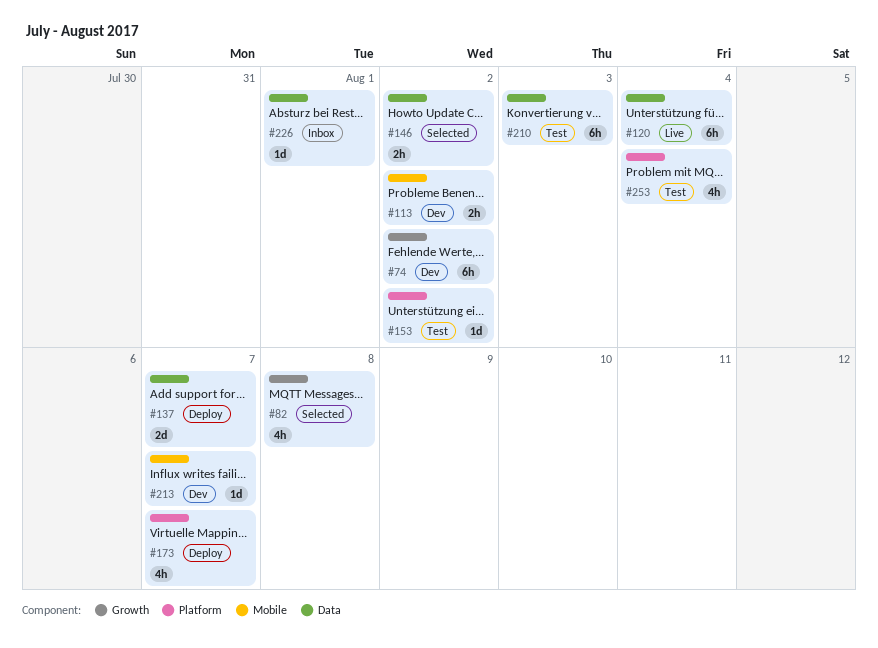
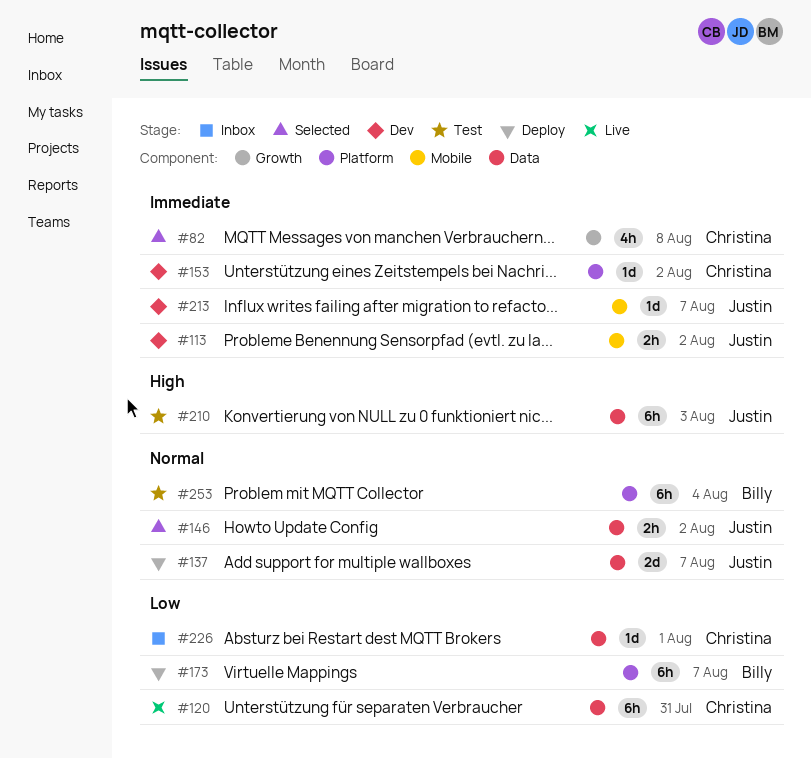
#74: present -> none
#120, due: Aug 4 -> Jul 31
#153, status: Test -> Dev
#173, estimate: 4h -> 6h
#253, estimate: 4h -> 6h

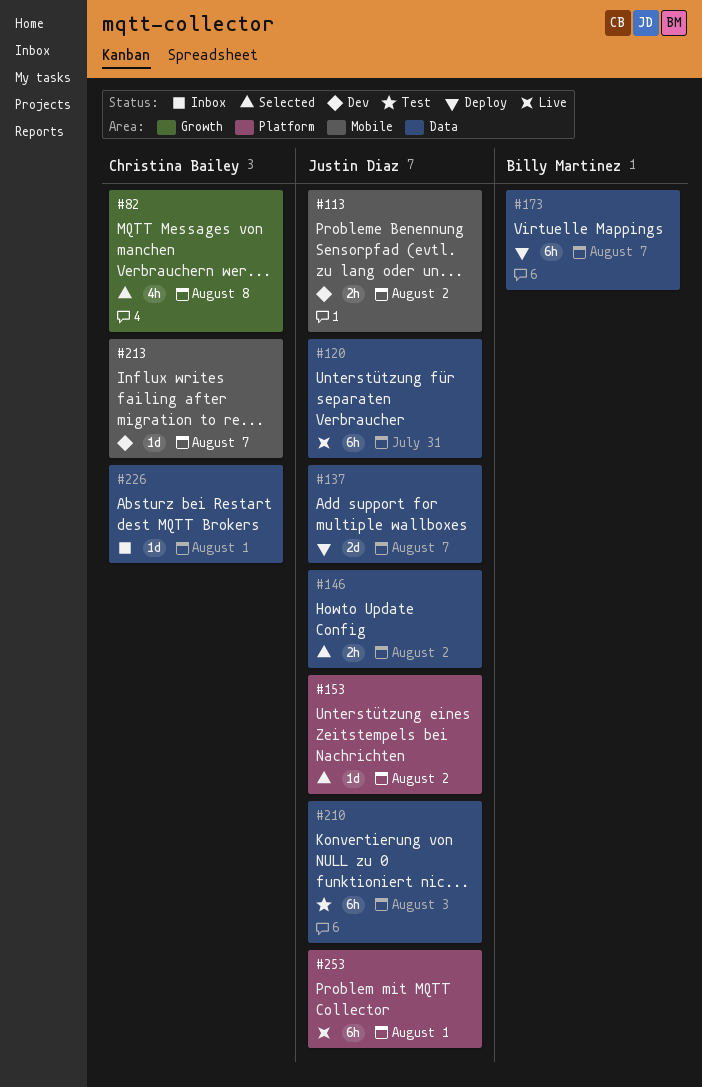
#120, owner: Christina Bailey -> Justin Diaz
#153, status: Dev -> Selected
#153, owner: Christina Bailey -> Justin Diaz
#173, label: Platform -> Data
#213, owner: Justin Diaz -> Christina Bailey
#253, status: Test -> Live
#253, owner: Billy Martinez -> Justin Diaz
#253, due: Aug 4 -> Aug 1

